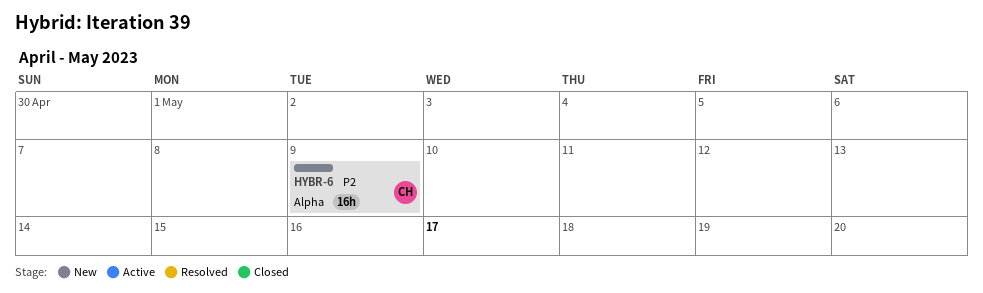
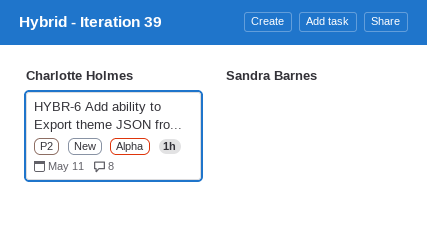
HYBR-6, estimate: 16h -> 1h
HYBR-6, due: May 9 -> May 11

